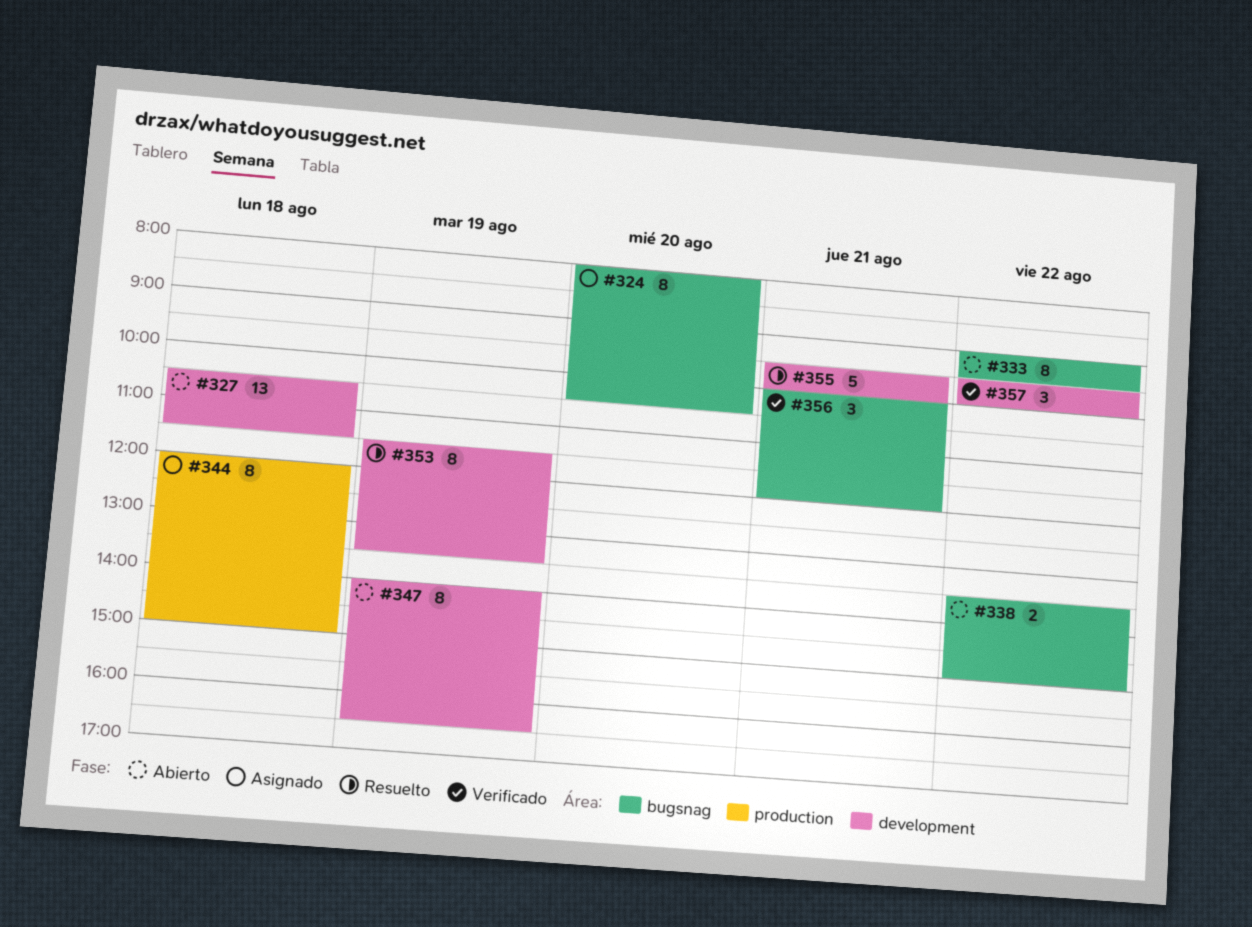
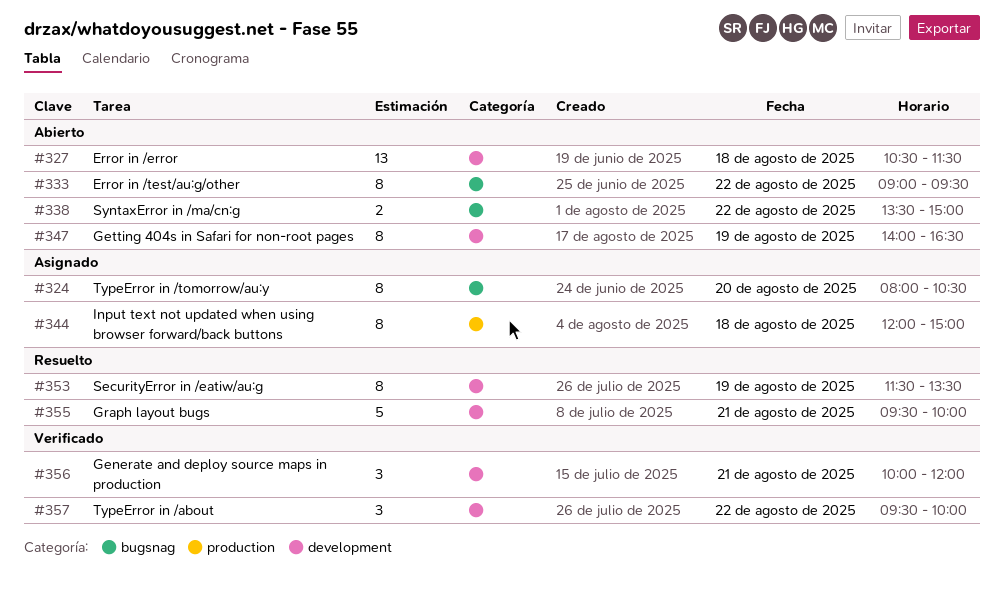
#356, label: bugsnag -> development

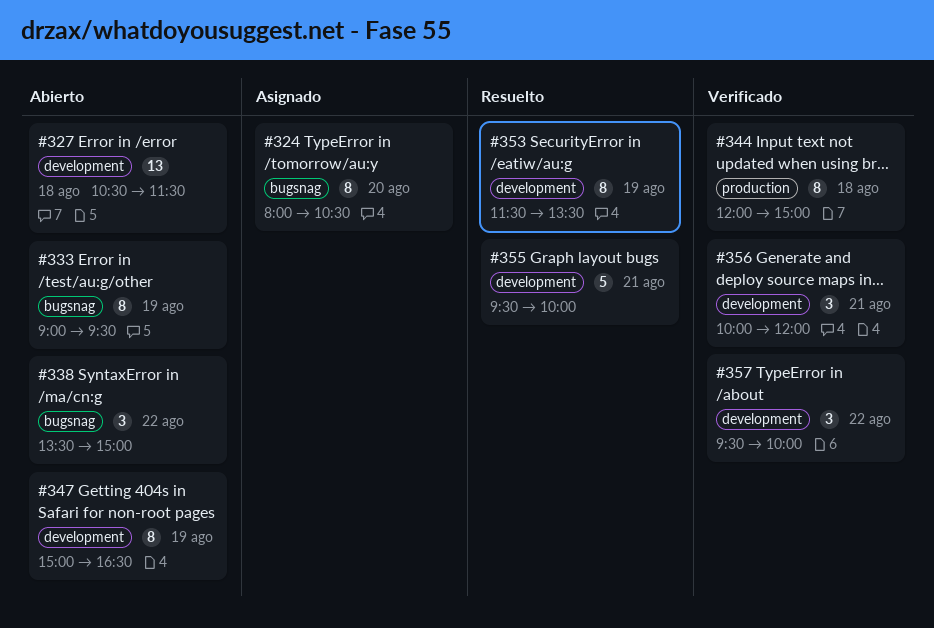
#333, day: Aug 22 -> Aug 19
#338, estimate: 2 -> 3
#344, status: Asignado -> Verificado
#347, begins: 14:00 -> 15:00

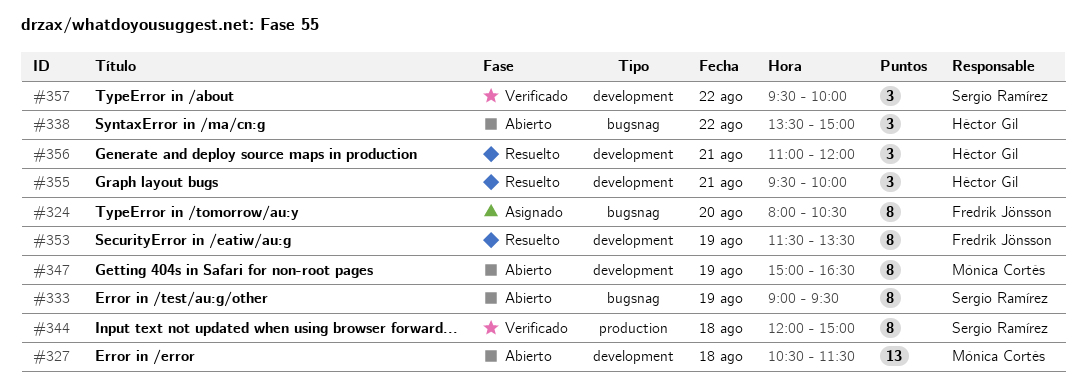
#355, estimate: 5 -> 3
#356, status: Verificado -> Resuelto
#356, begins: 10:00 -> 11:00

